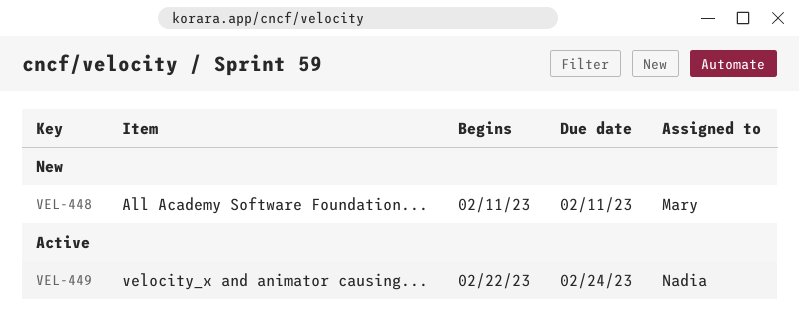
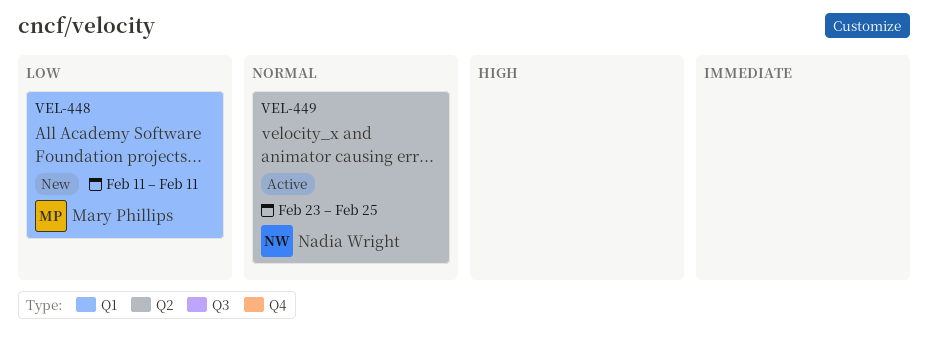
VEL-449, start: Feb 22 -> Feb 23
VEL-449, due: Feb 24 -> Feb 25

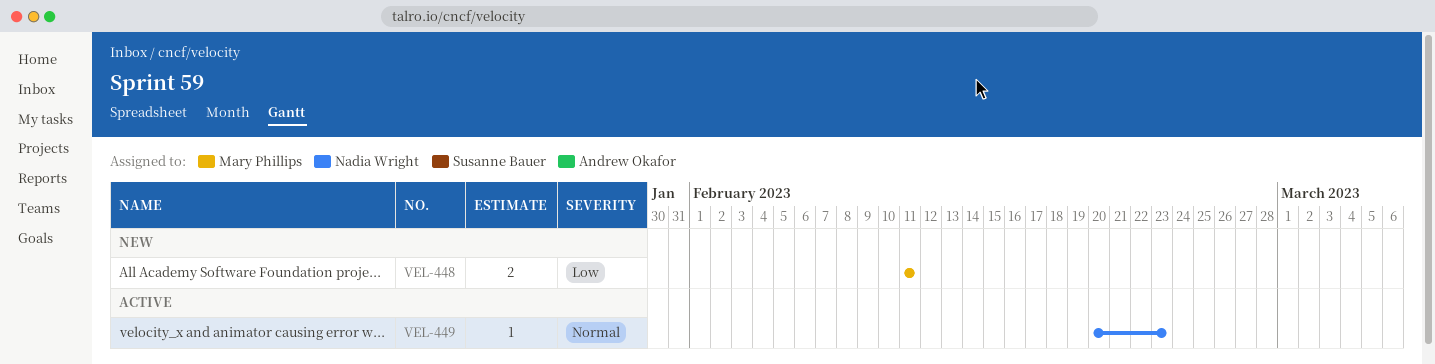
VEL-449, start: Feb 23 -> Feb 20
VEL-449, due: Feb 25 -> Feb 23

